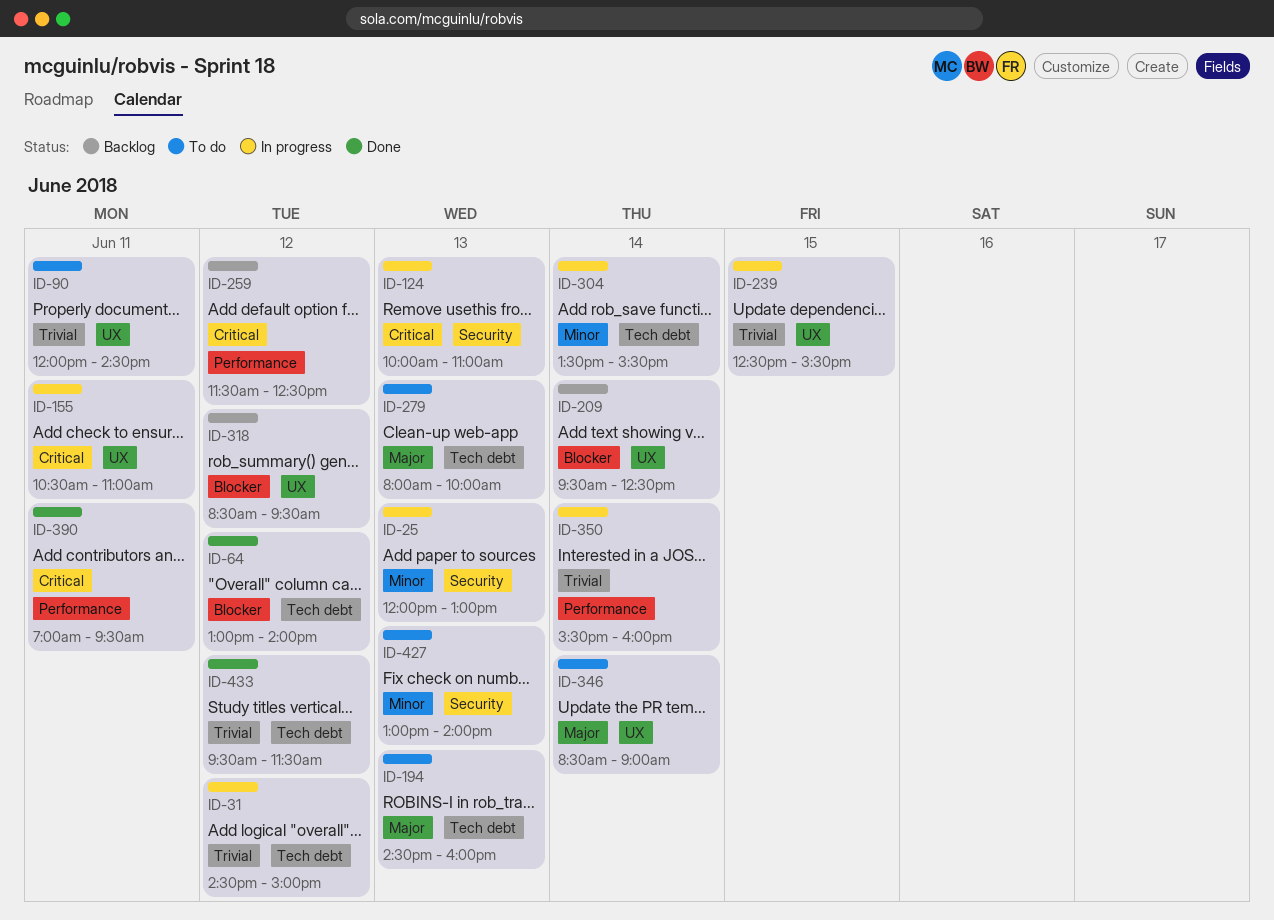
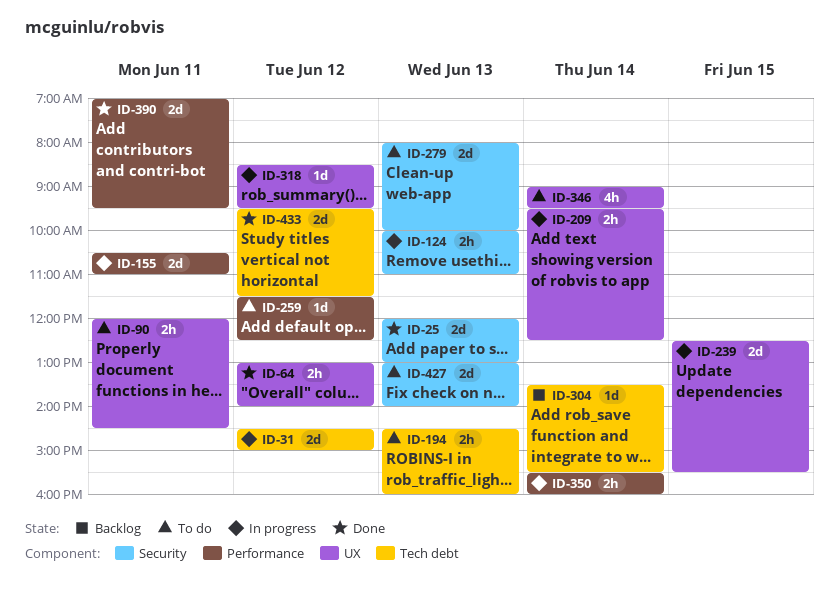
ID-25, status: In progress -> Done
ID-64, label: Tech debt -> UX
ID-155, label: UX -> Performance
ID-209, status: Backlog -> In progress
ID-259, status: Backlog -> To do
ID-279, label: Tech debt -> Security
ID-304, status: In progress -> Backlog
ID-318, status: Backlog -> In progress
ID-346, begins: 08:30 -> 09:00
ID-346, ends: 09:00 -> 09:30

